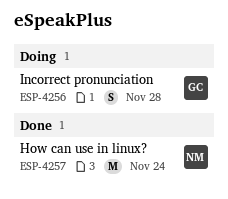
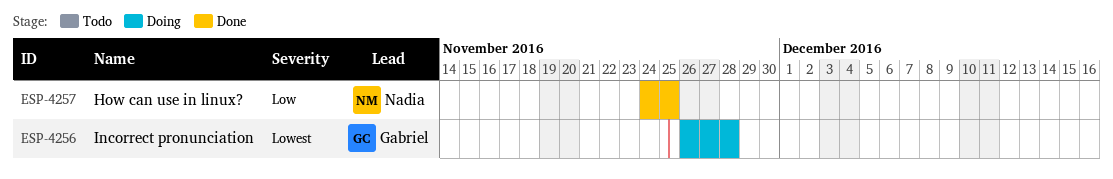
ESP-4257, due: Nov 24 -> Nov 25

